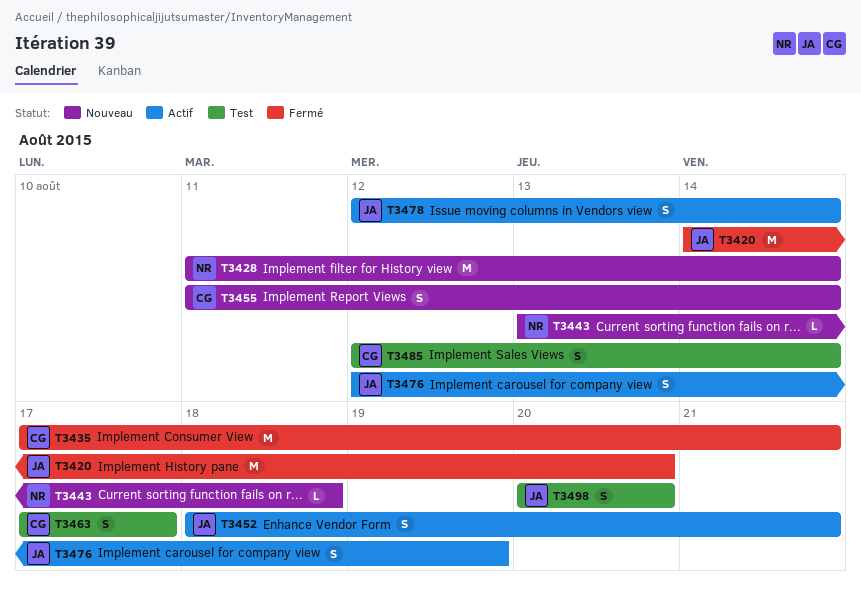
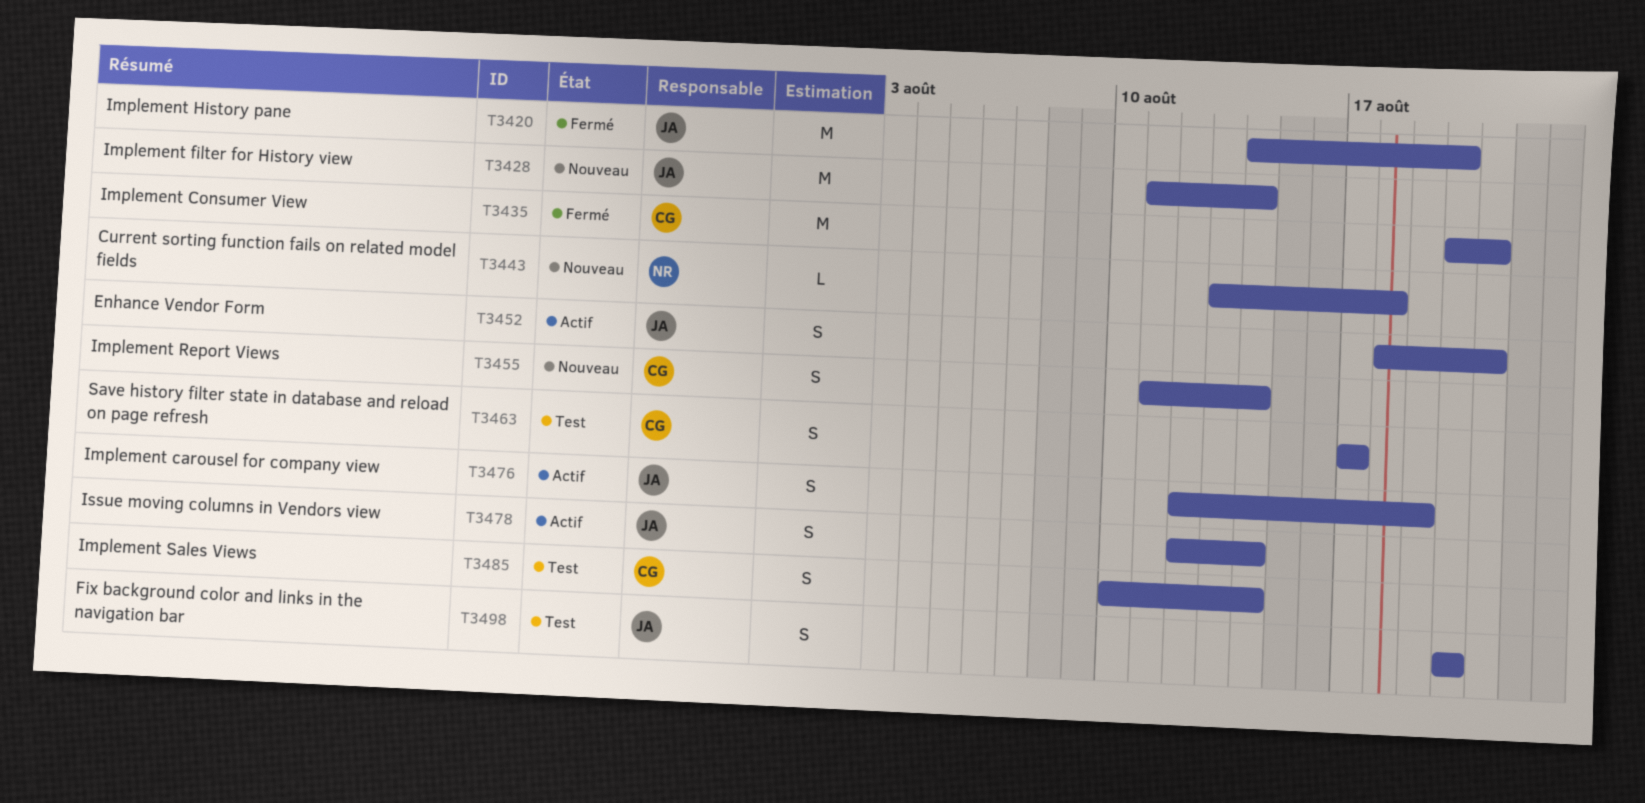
T3428, owner: NR -> JA
T3435, start: Aug 17 -> Aug 20
T3485, start: Aug 12 -> Aug 10

